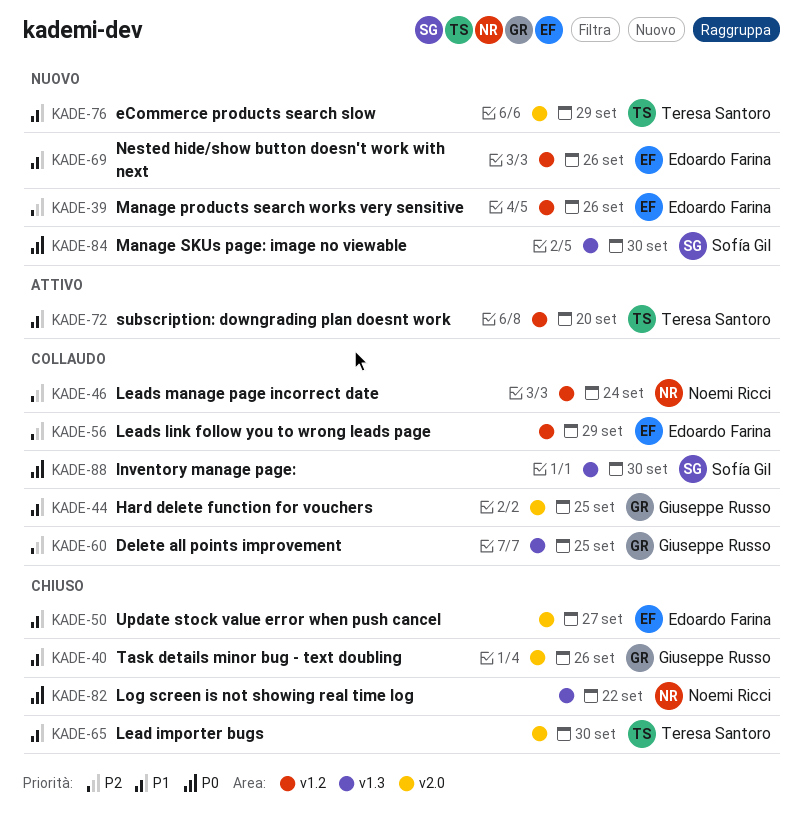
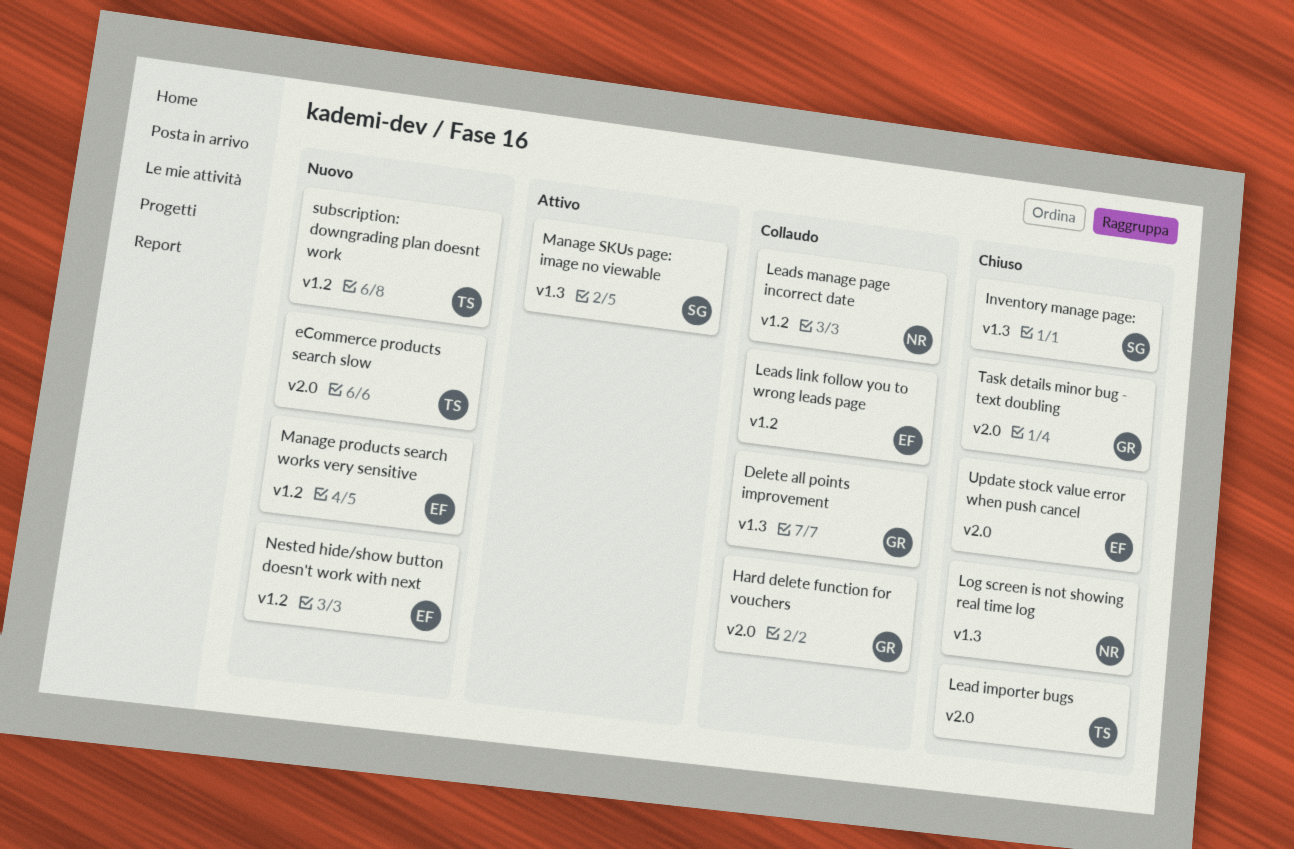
Inventory manage page:, status: Collaudo -> Chiuso
Manage SKUs page: image no viewable, status: Nuovo -> Attivo
subscription: downgrading plan doesnt work, status: Attivo -> Nuovo

